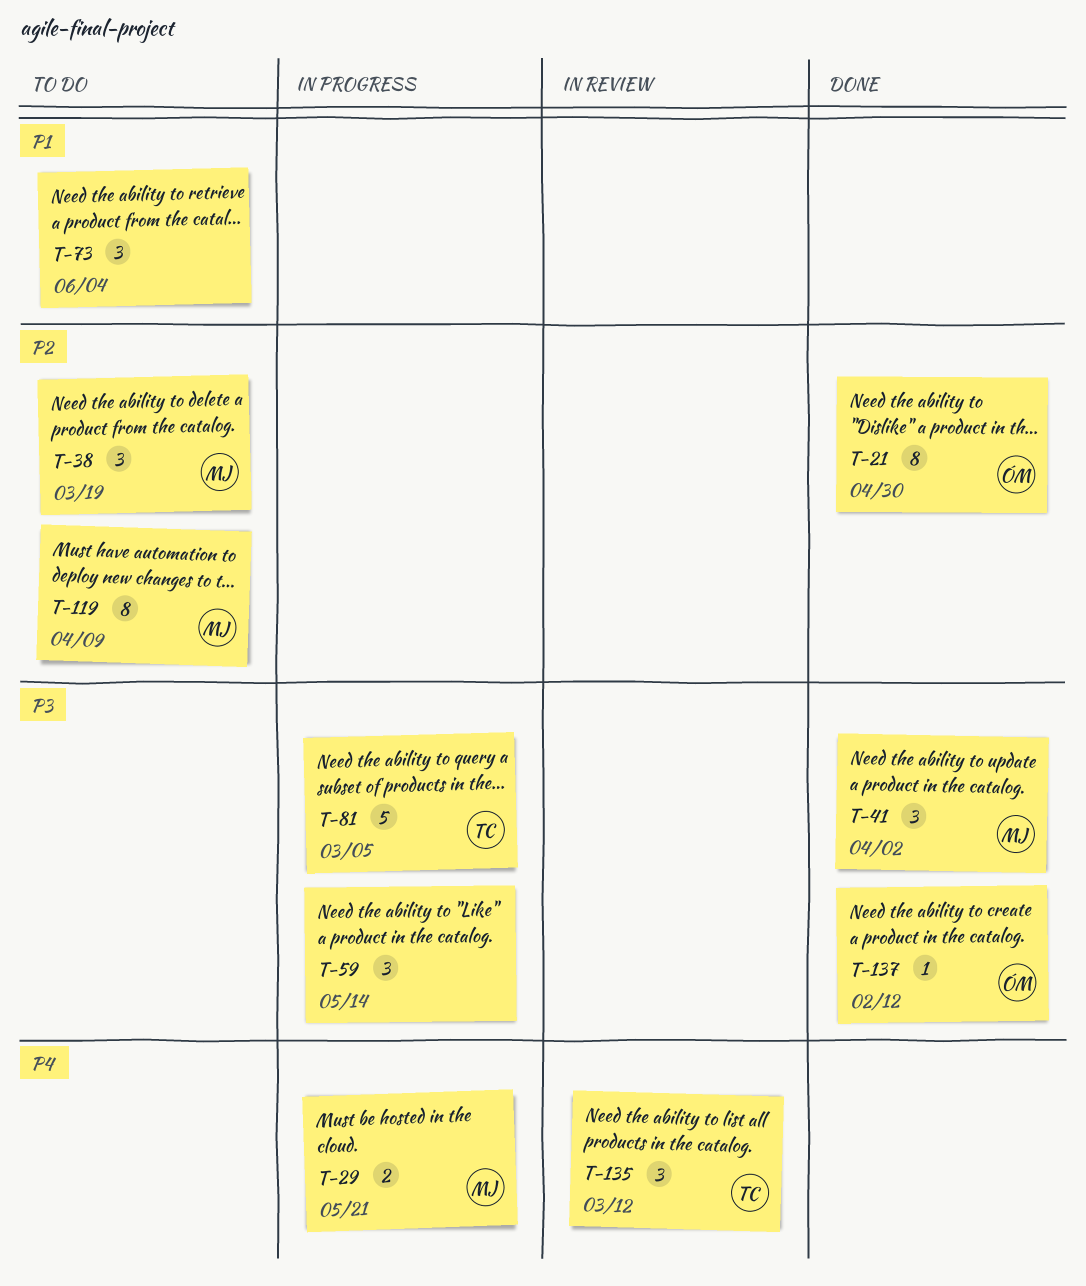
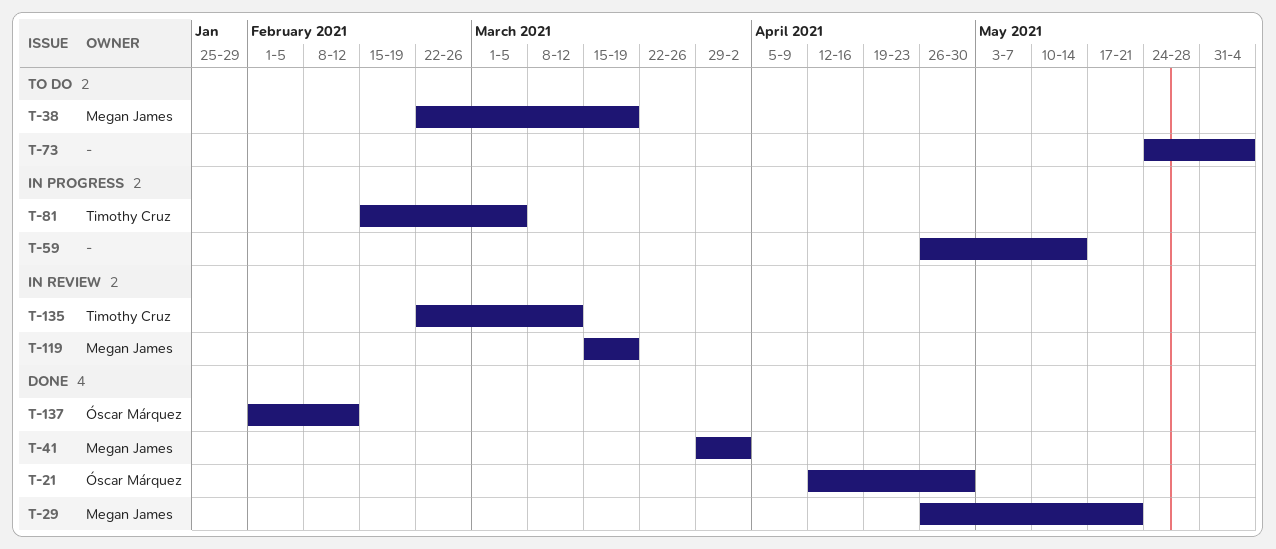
T-29, status: In progress -> Done
T-119, status: To do -> In review
T-119, due: Apr 9 -> Mar 19

